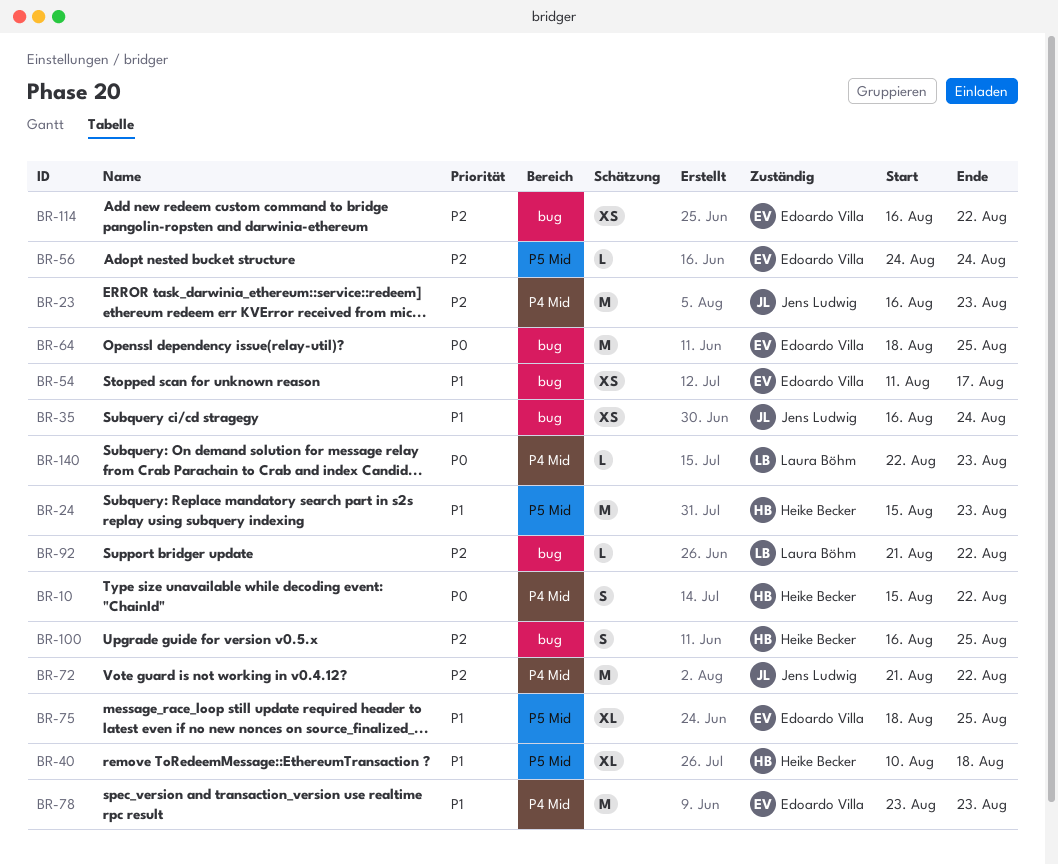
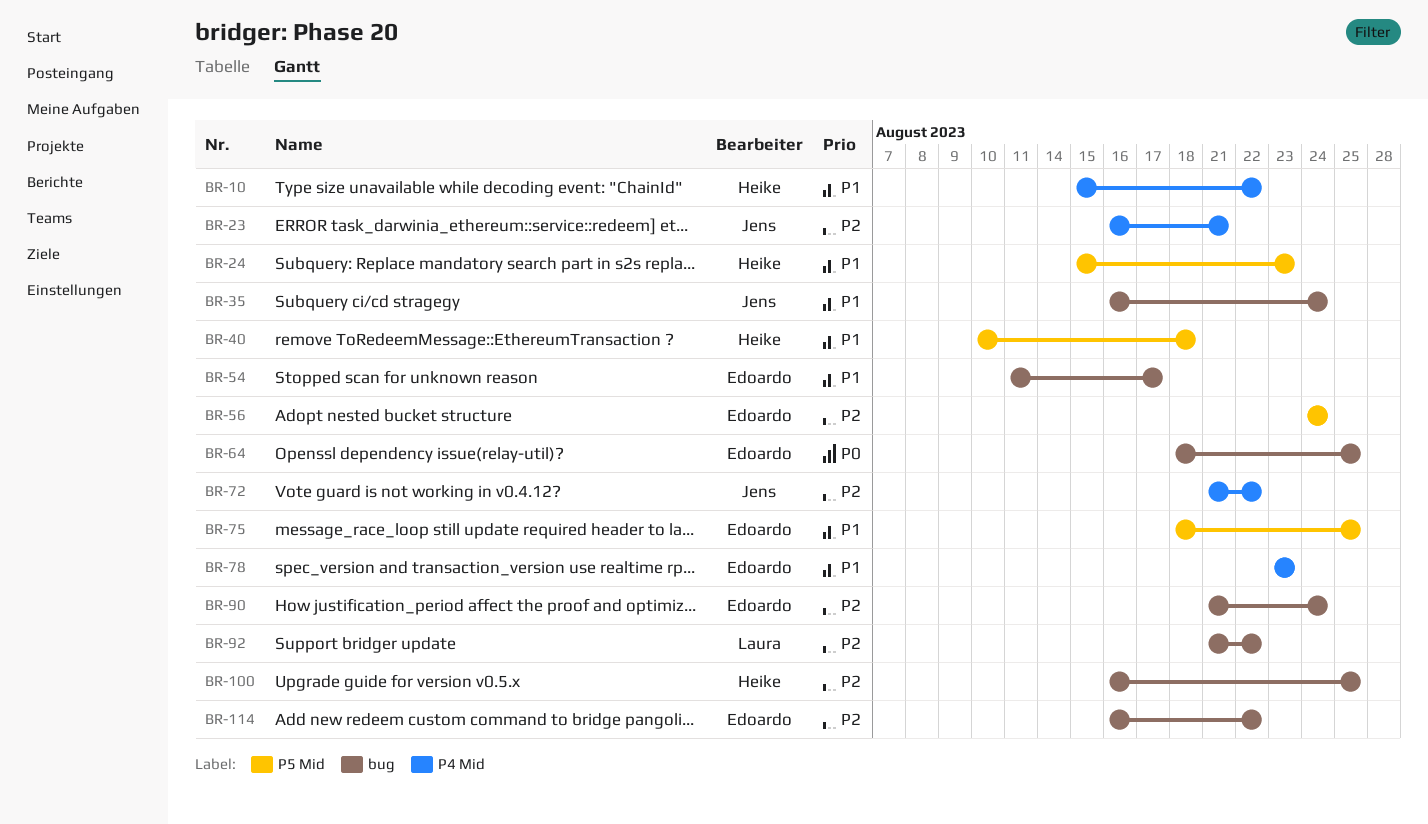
BR-10, priority: P0 -> P1
BR-23, due: Aug 23 -> Aug 21
BR-90: none -> present
BR-140: present -> none

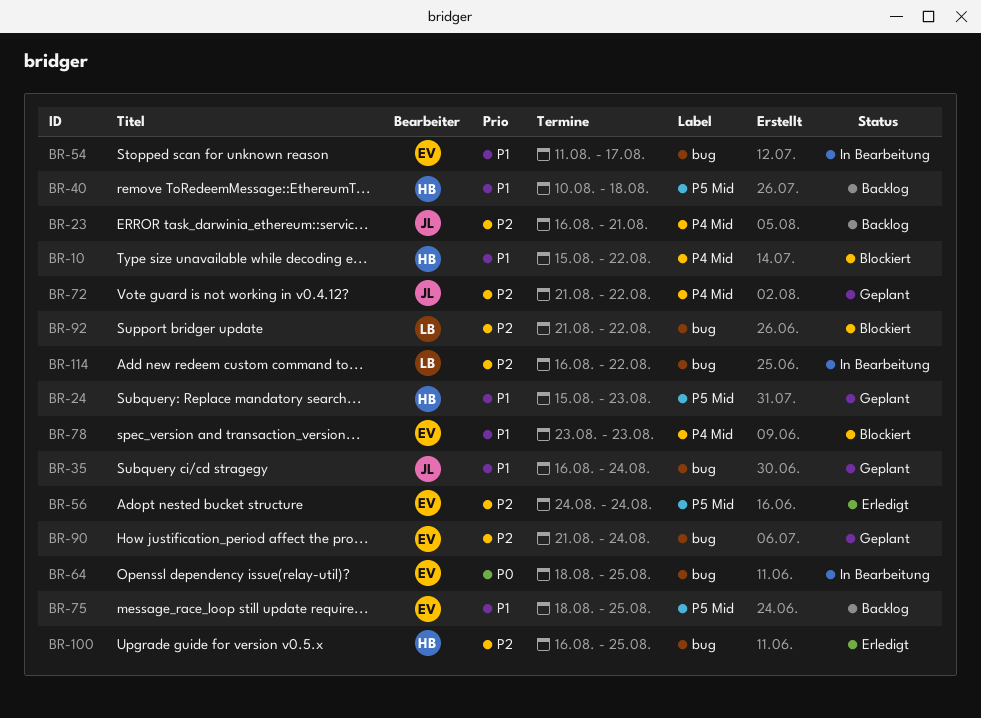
BR-114, owner: Edoardo -> Laura

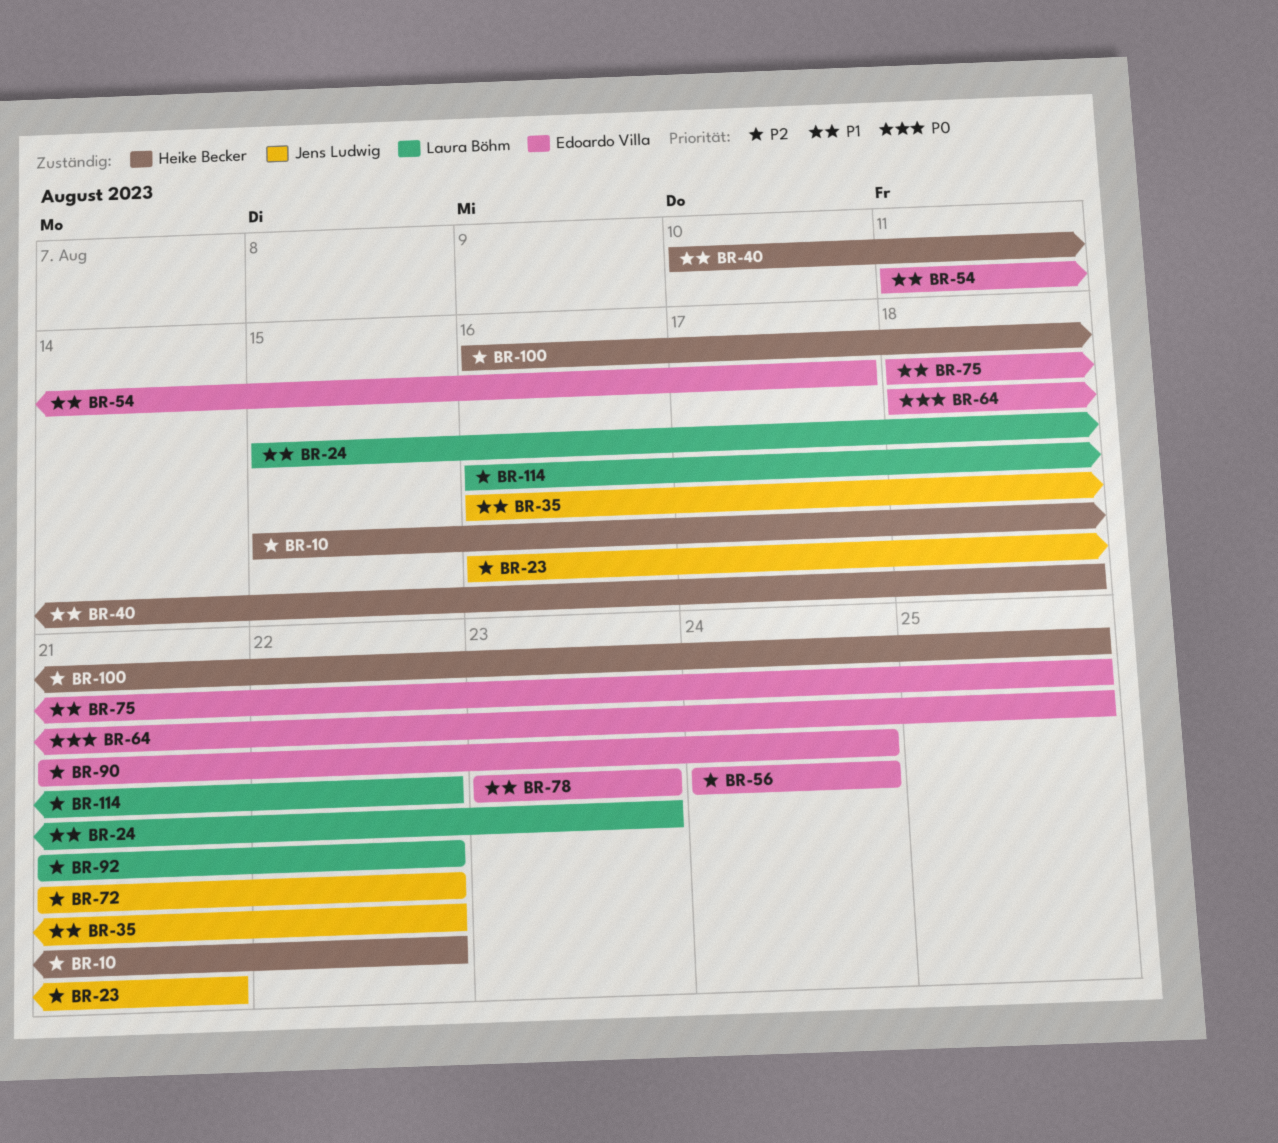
BR-10, priority: P1 -> P2
BR-24, owner: Heike Becker -> Laura Böhm
BR-35, due: Aug 24 -> Aug 22

